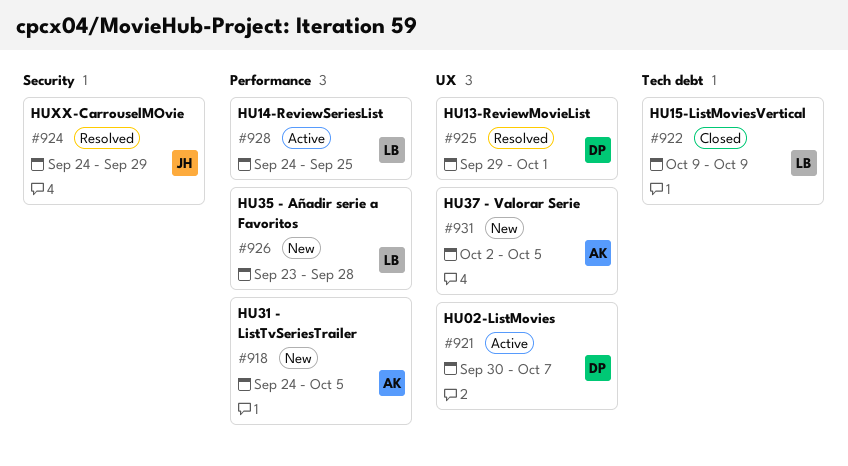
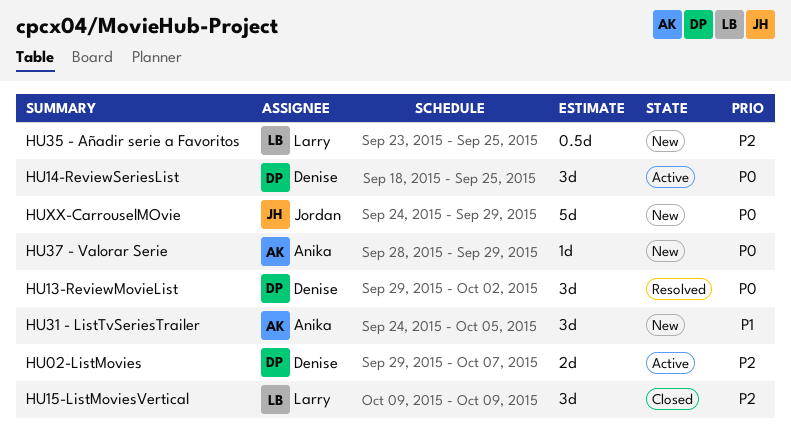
HU02-ListMovies, start: Sep 30 -> Sep 29
HU13-ReviewMovieList, due: Oct 1 -> Oct 2
HU14-ReviewSeriesList, owner: Larry -> Denise
HU14-ReviewSeriesList, start: Sep 24 -> Sep 18
HU35 - Añadir serie a Favoritos, due: Sep 28 -> Sep 25
HU37 - Valorar Serie, start: Oct 2 -> Sep 28
HU37 - Valorar Serie, due: Oct 5 -> Sep 29
HUXX-CarrouselMOvie, status: Resolved -> New

